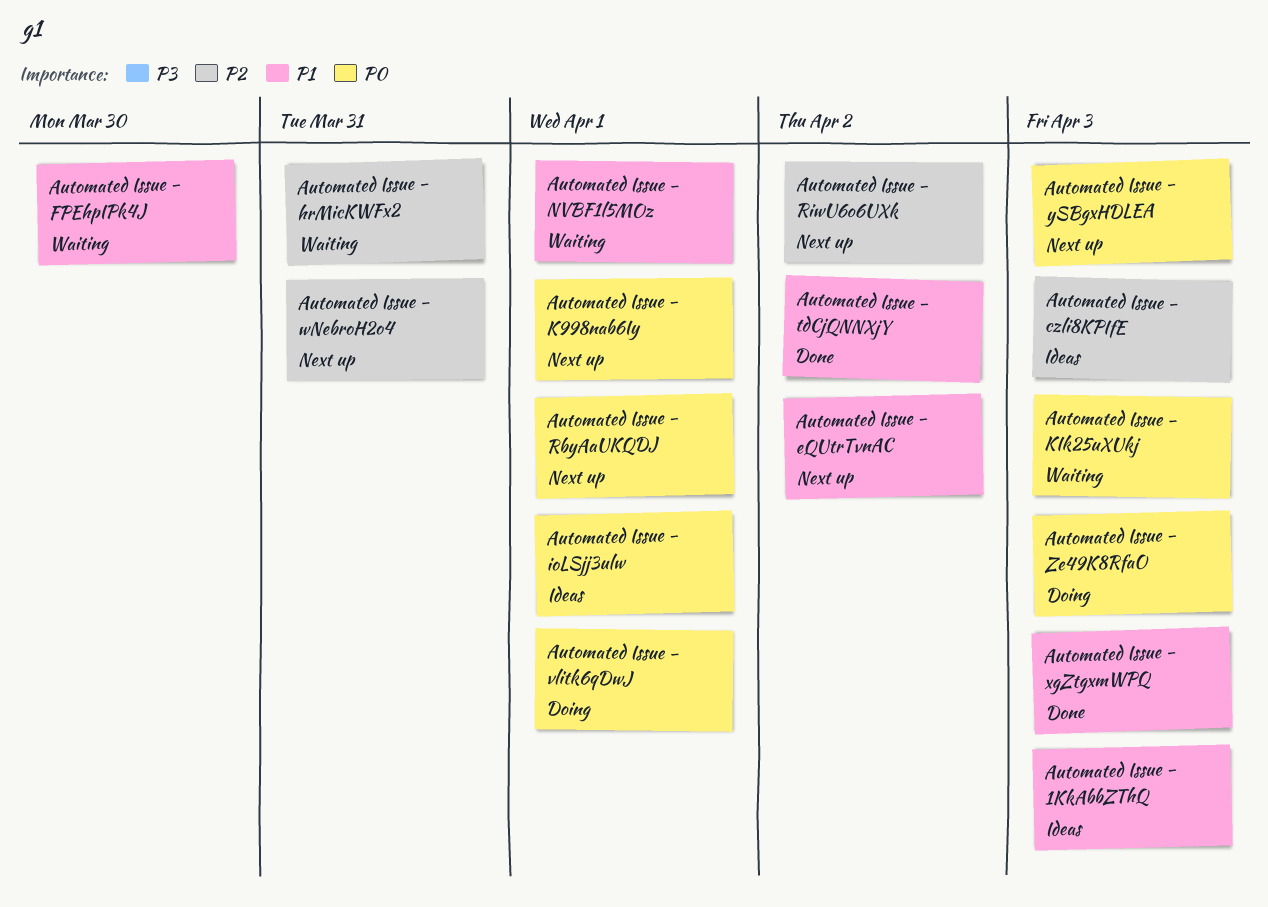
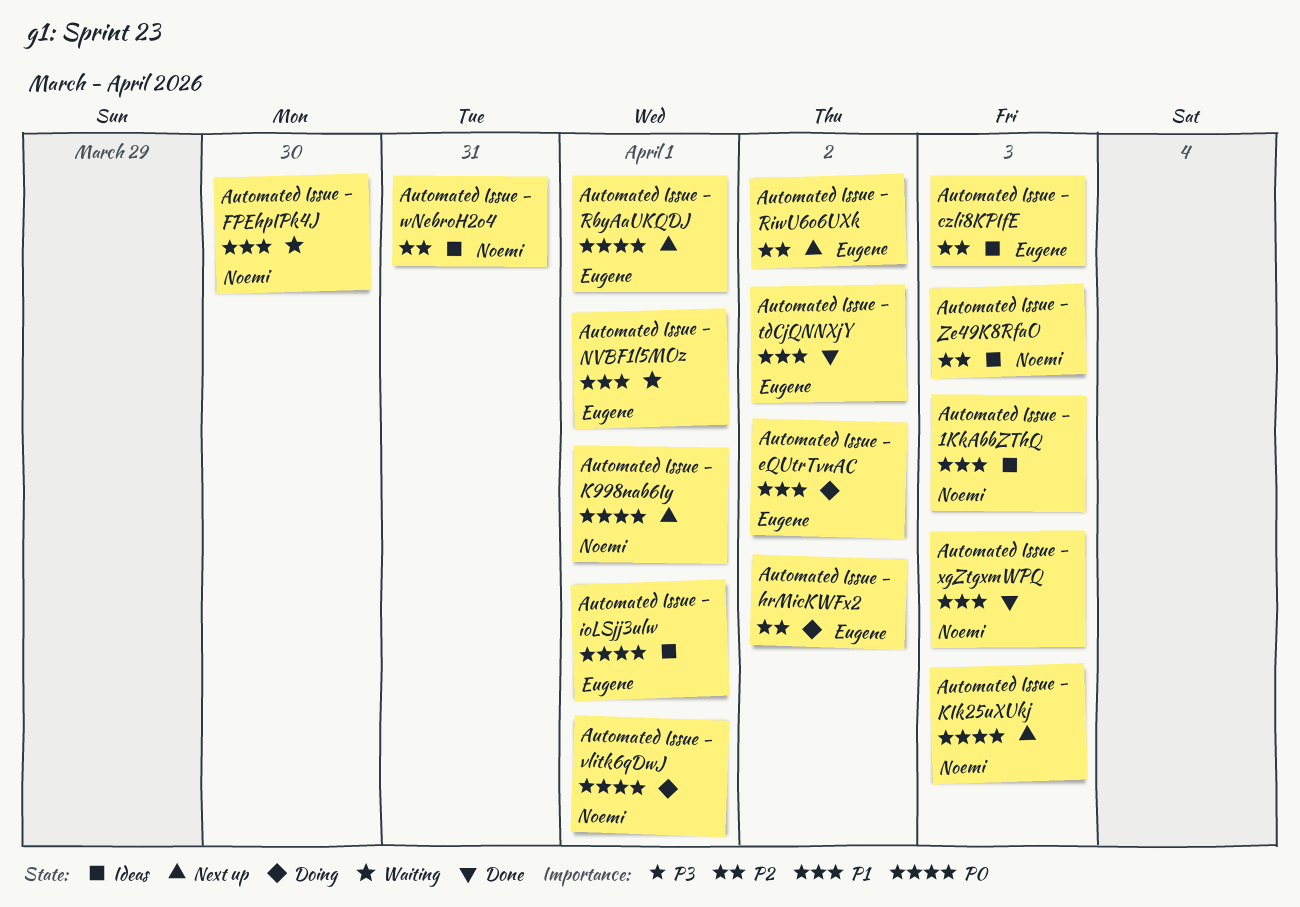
Automated Issue - eQUtrTvnAC, status: Next up -> Doing
Automated Issue - hrMicKWFx2, status: Waiting -> Doing
Automated Issue - hrMicKWFx2, due: Mar 31 -> Apr 2
Automated Issue - KIk25uXUkj, status: Waiting -> Next up
Automated Issue - wNebroH2o4, status: Next up -> Ideas
Automated Issue - ySBgxHDLEA: present -> none
Automated Issue - Ze49K8RfaO, status: Doing -> Ideas
Automated Issue - Ze49K8RfaO, priority: P0 -> P2

